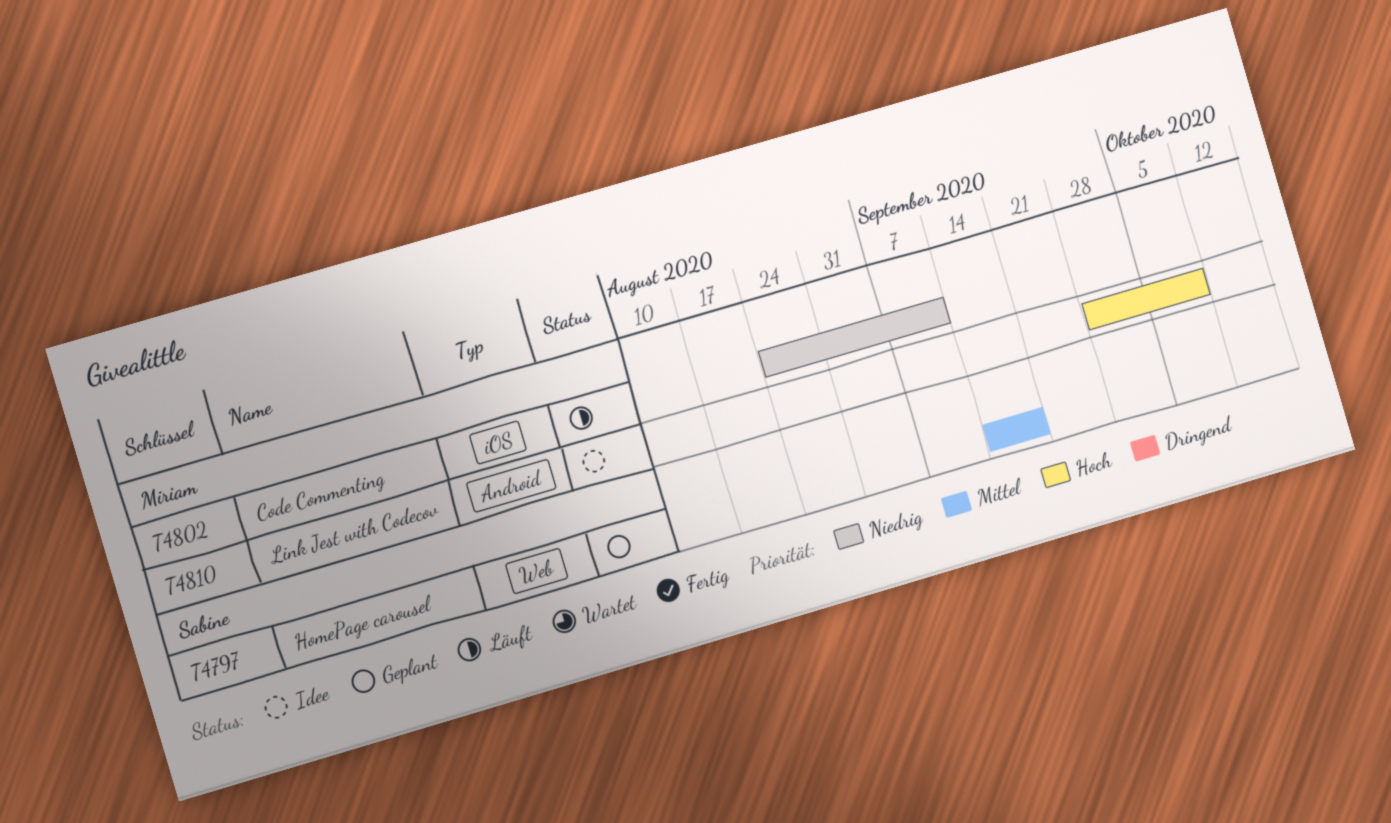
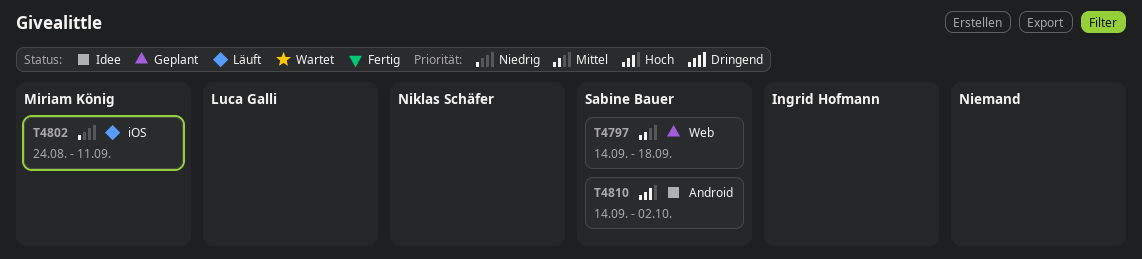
T4810, owner: Miriam König -> Sabine Bauer
T4810, start: Sep 28 -> Sep 14
T4810, due: Oct 9 -> Oct 2

